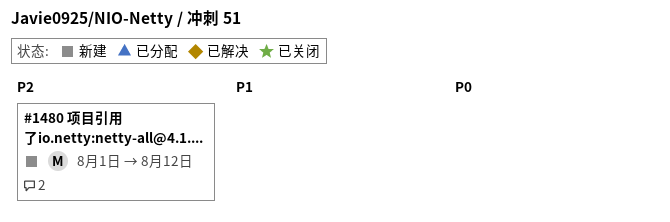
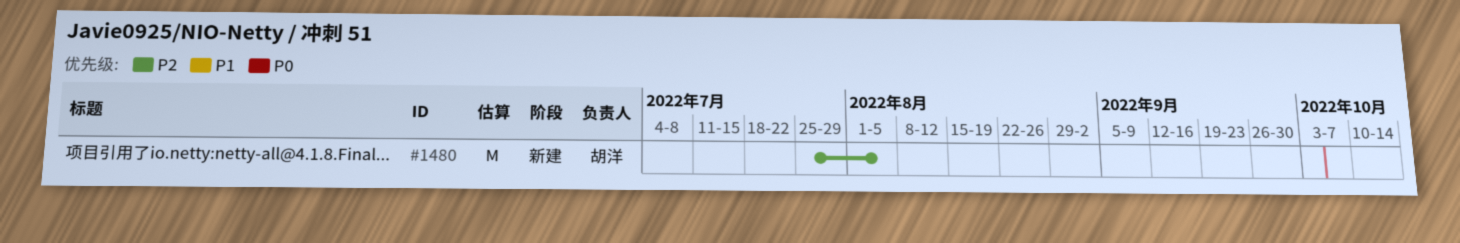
#1480, start: Aug 1 -> Jul 25
#1480, due: Aug 12 -> Aug 5

